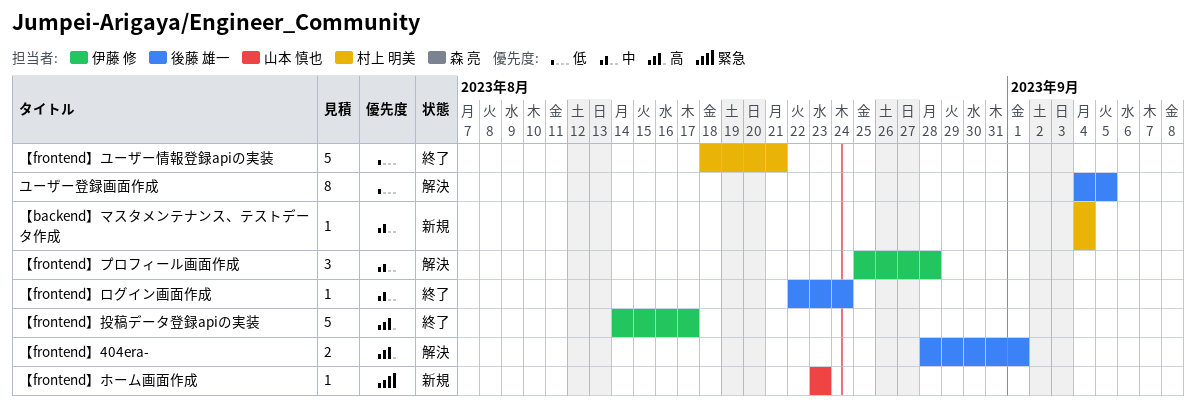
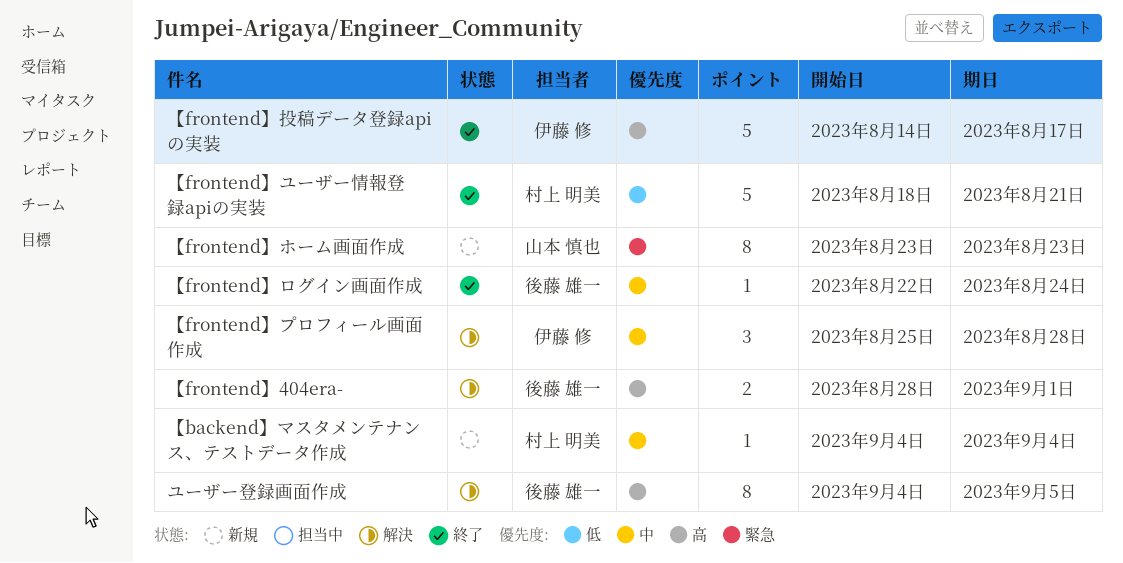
【frontend】ホーム画面作成, estimate: 1 -> 8
ユーザー登録画面作成, priority: 低 -> 高

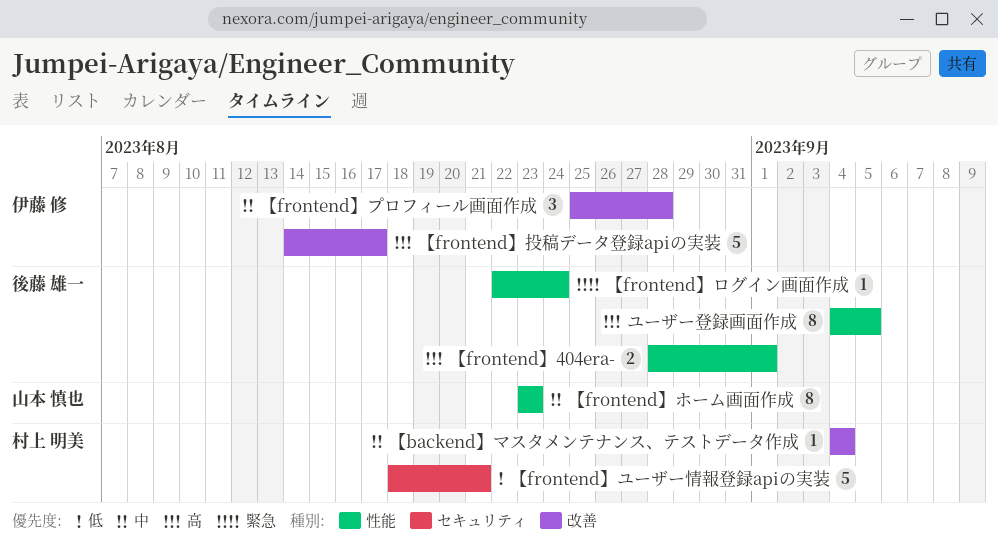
【frontend】ホーム画面作成, priority: 緊急 -> 中
【frontend】ログイン画面作成, priority: 中 -> 緊急

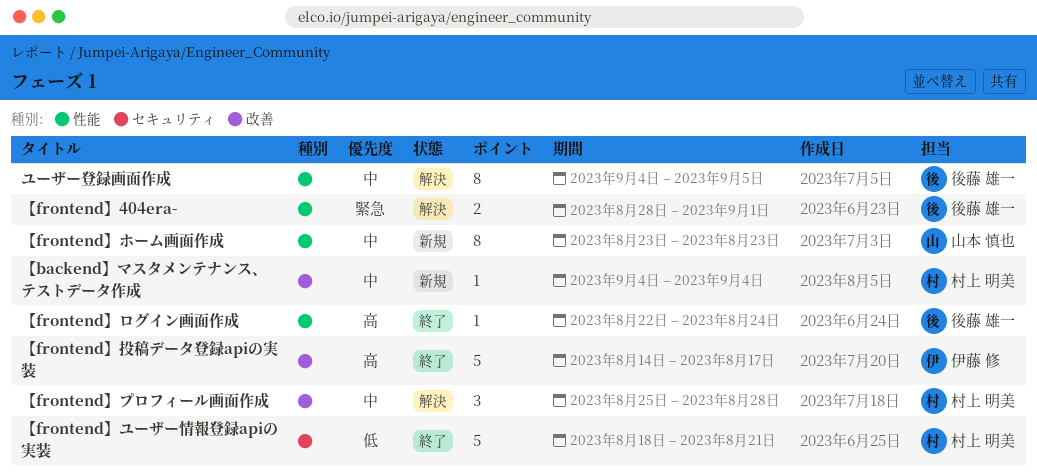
【frontend】404era-, priority: 高 -> 緊急
【frontend】プロフィール画面作成, owner: 伊藤 修 -> 村上 明美
【frontend】ログイン画面作成, priority: 緊急 -> 高
ユーザー登録画面作成, priority: 高 -> 中

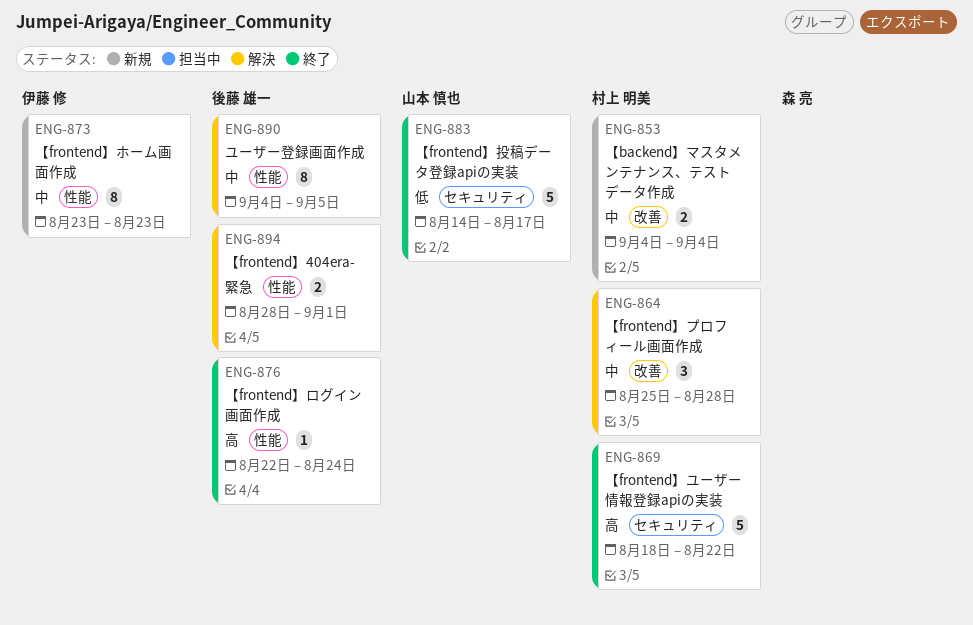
【backend】マスタメンテナンス、テストデータ作成, estimate: 1 -> 2
【frontend】ホーム画面作成, owner: 山本 慎也 -> 伊藤 修
【frontend】ユーザー情報登録apiの実装, priority: 低 -> 高
【frontend】ユーザー情報登録apiの実装, due: Aug 21 -> Aug 22
【frontend】投稿データ登録apiの実装, owner: 伊藤 修 -> 山本 慎也
【frontend】投稿データ登録apiの実装, priority: 高 -> 低
【frontend】投稿データ登録apiの実装, label: 改善 -> セキュリティ

